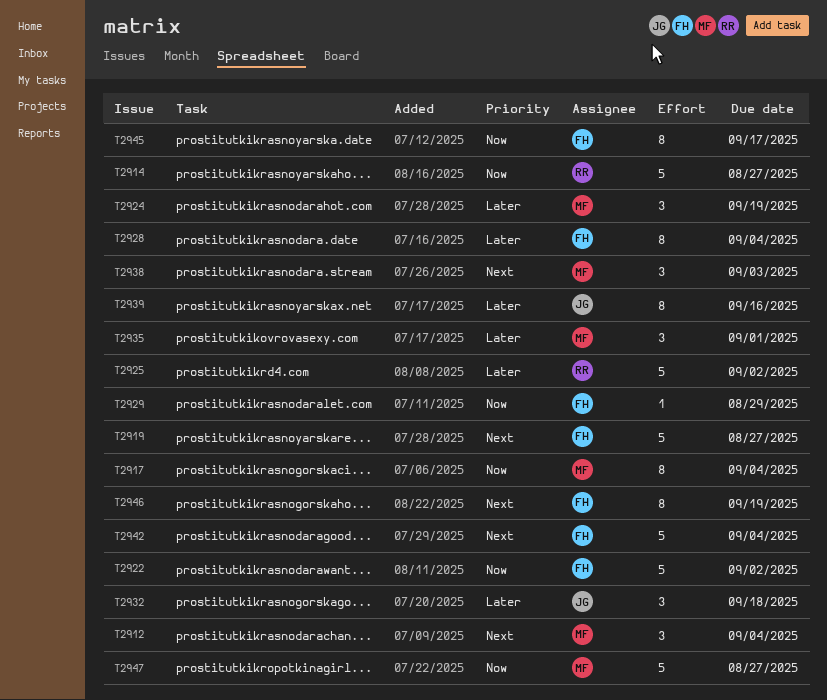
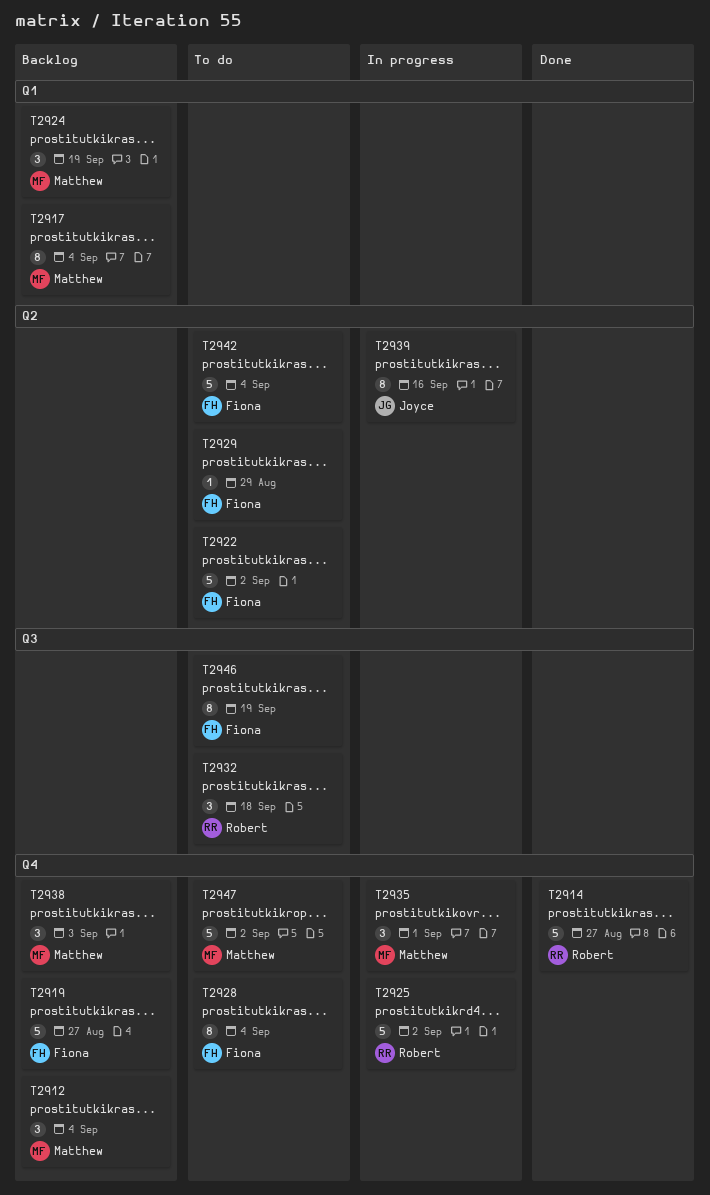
T2932, owner: Joyce -> Robert
T2945: present -> none
T2947, due: Aug 27 -> Sep 2

